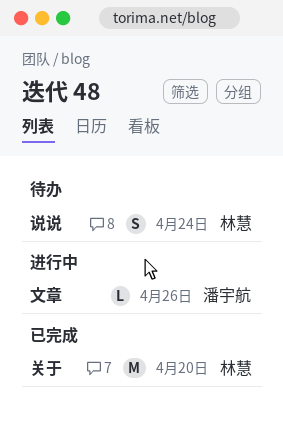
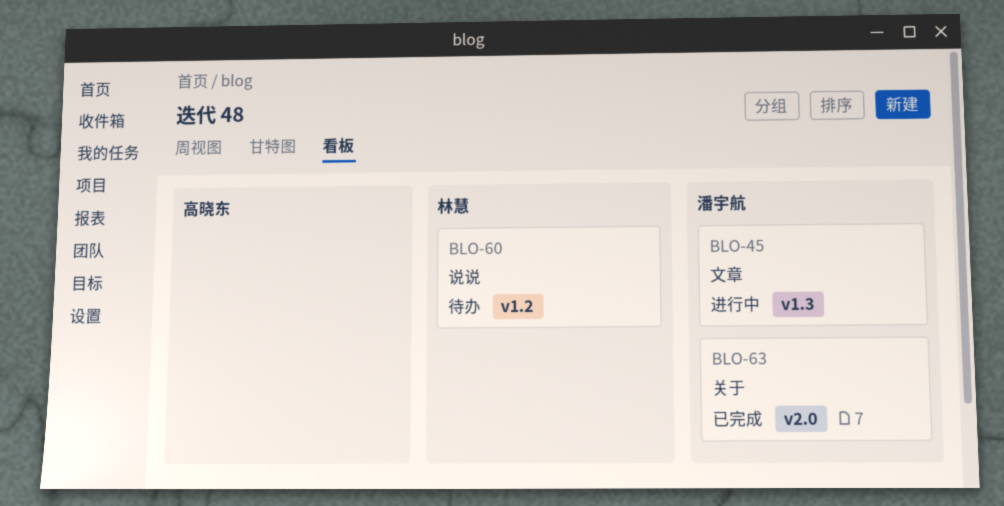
关于, owner: 林慧 -> 潘宇航

